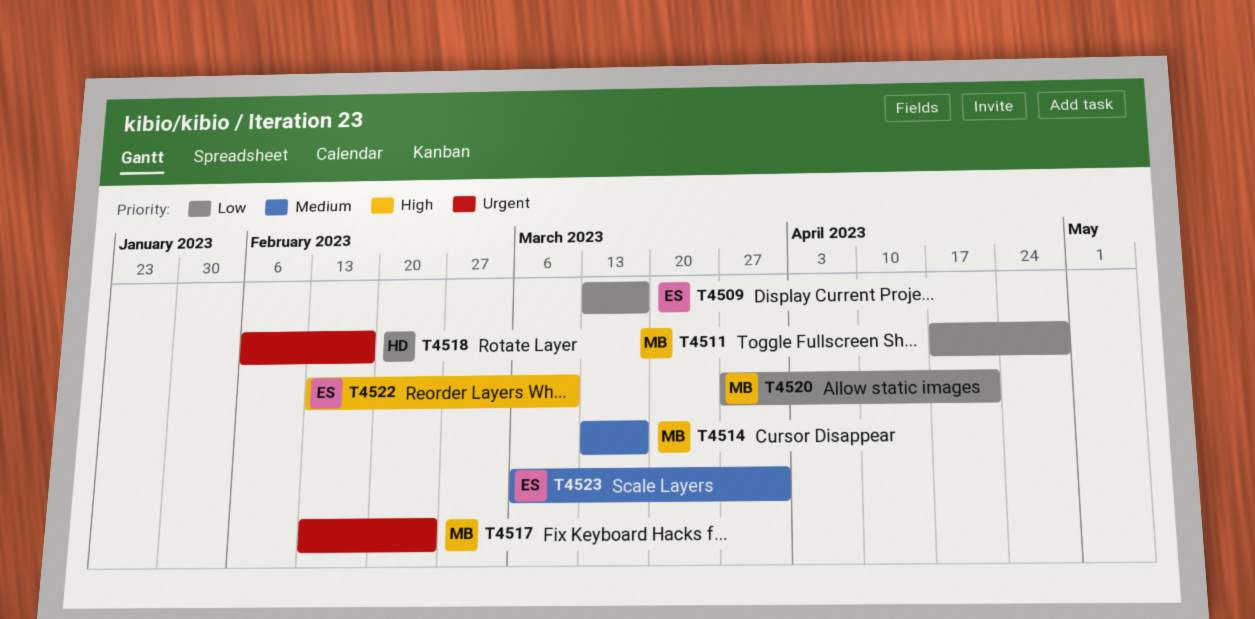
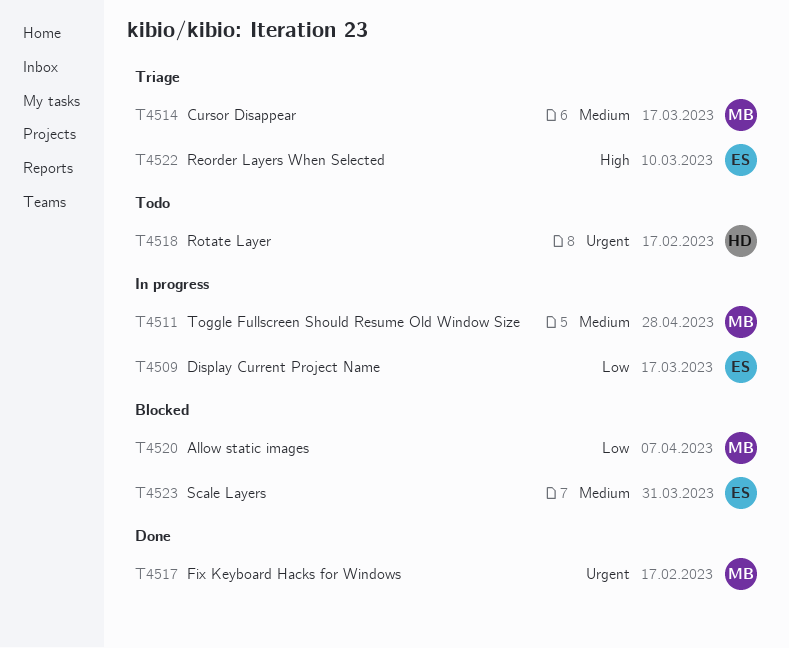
T4511, priority: Low -> Medium
T4517, due: Feb 24 -> Feb 17
T4520, due: Apr 21 -> Apr 7

